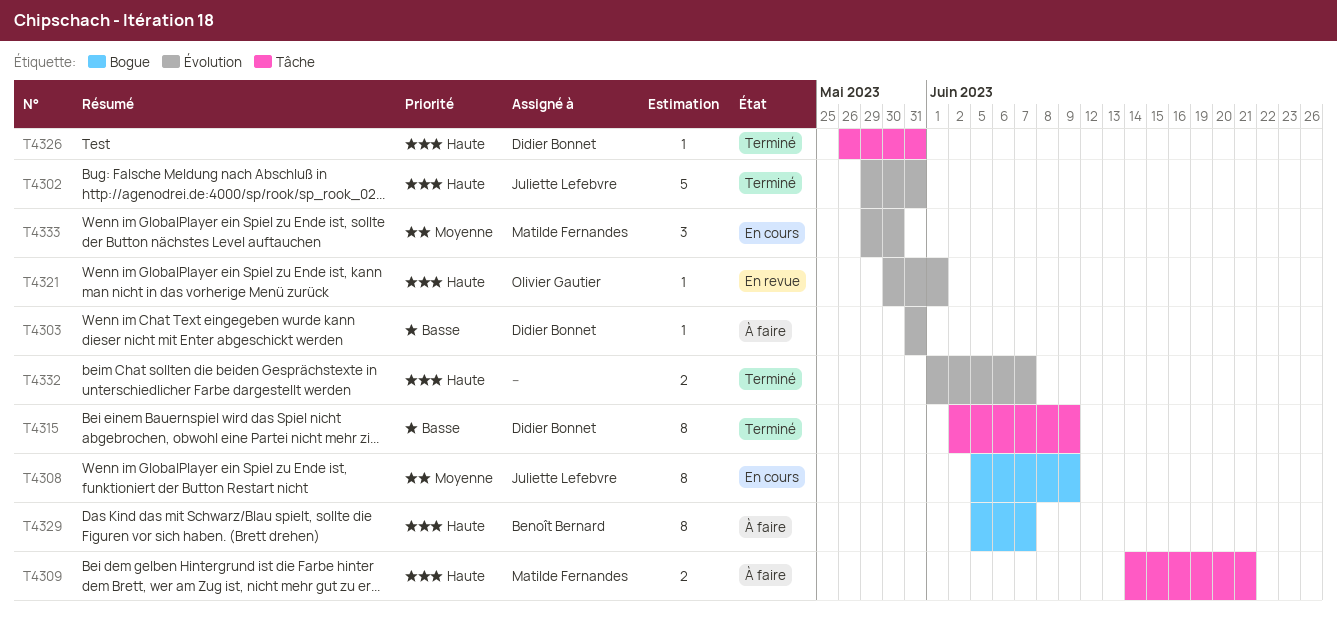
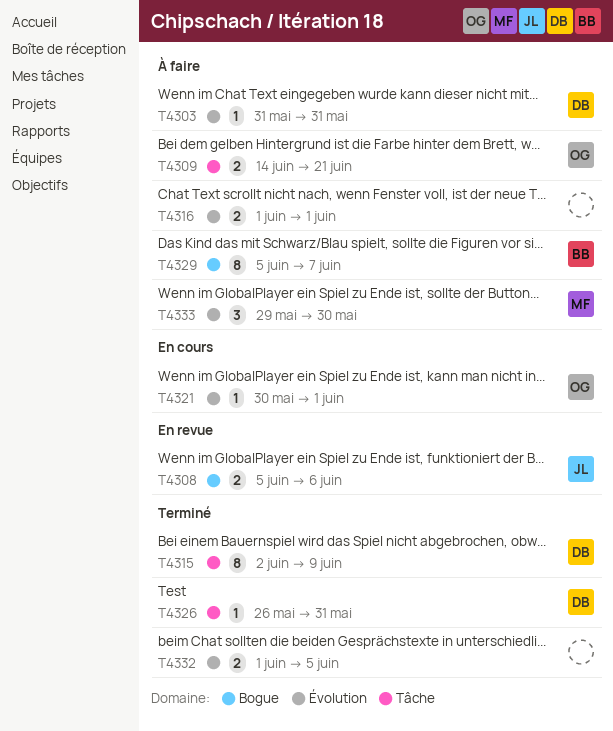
T4302: present -> none
T4308, status: En cours -> En revue
T4308, estimate: 8 -> 2
T4308, due: Jun 9 -> Jun 6
T4309, owner: Matilde Fernandes -> Olivier Gautier
T4316: none -> present
T4321, status: En revue -> En cours
T4332, due: Jun 7 -> Jun 5
T4333, status: En cours -> À faire

